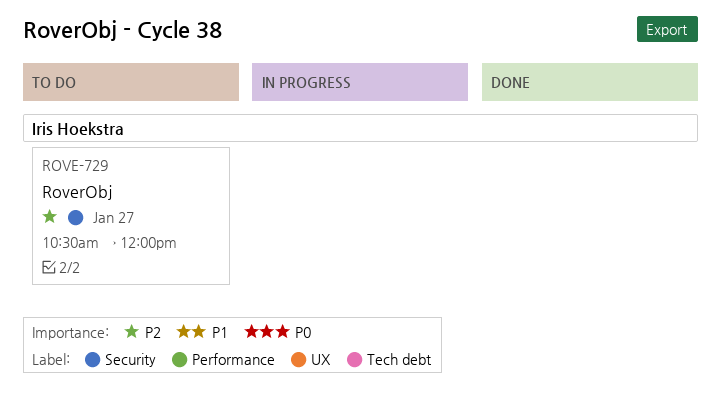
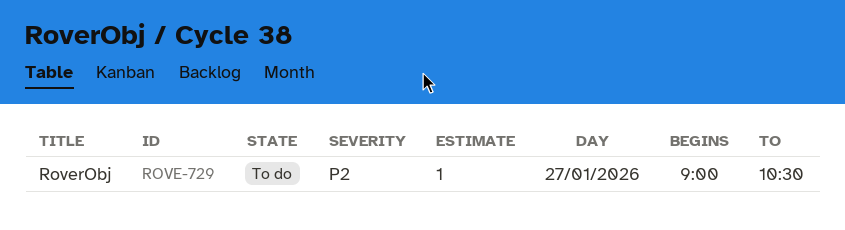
ROVE-729, begins: 10:30 -> 09:00
ROVE-729, ends: 12:00 -> 10:30

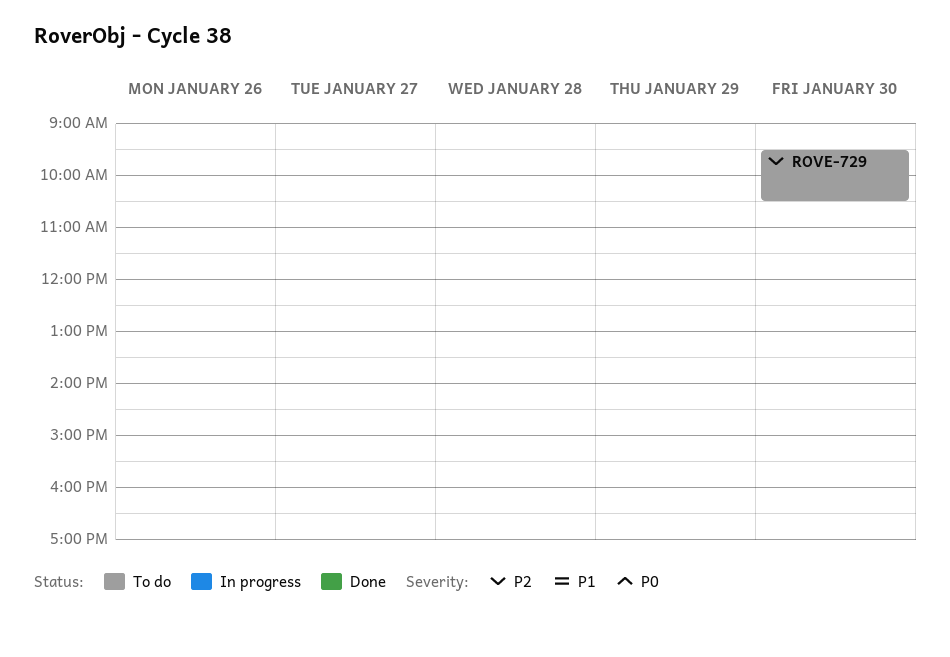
ROVE-729, day: Jan 27 -> Jan 30
ROVE-729, begins: 09:00 -> 09:30

